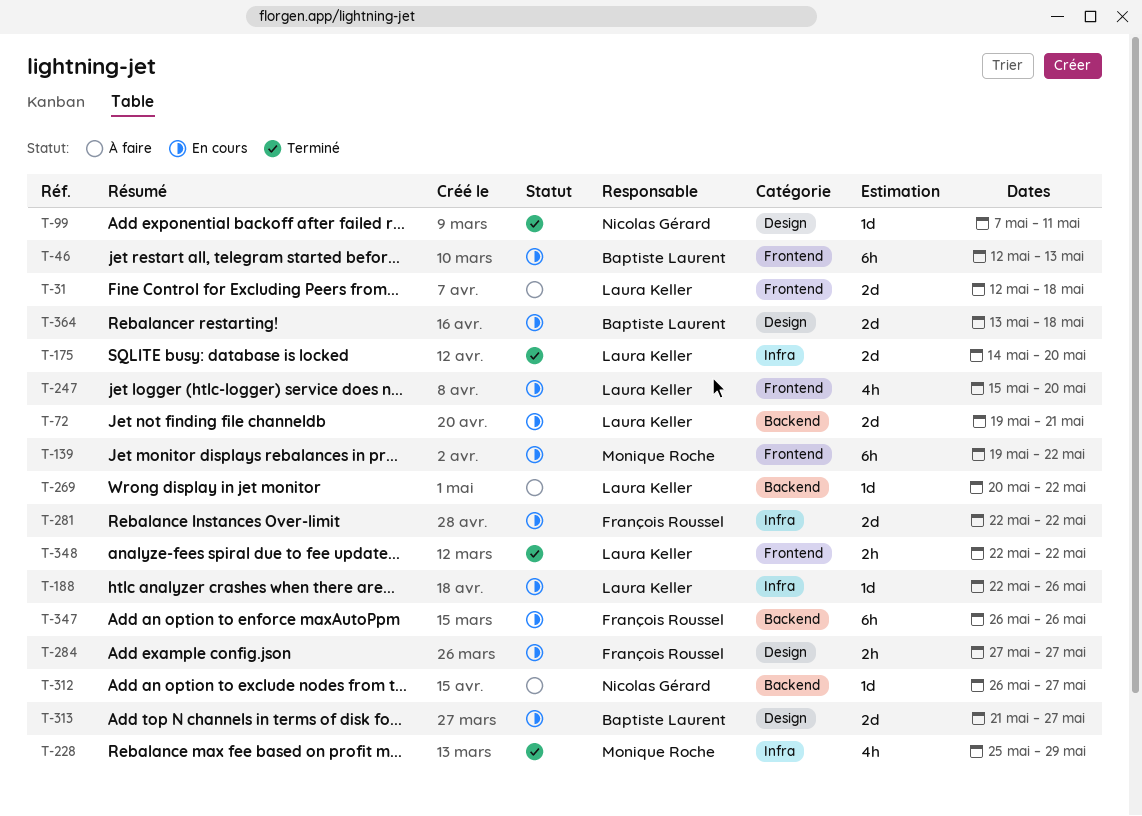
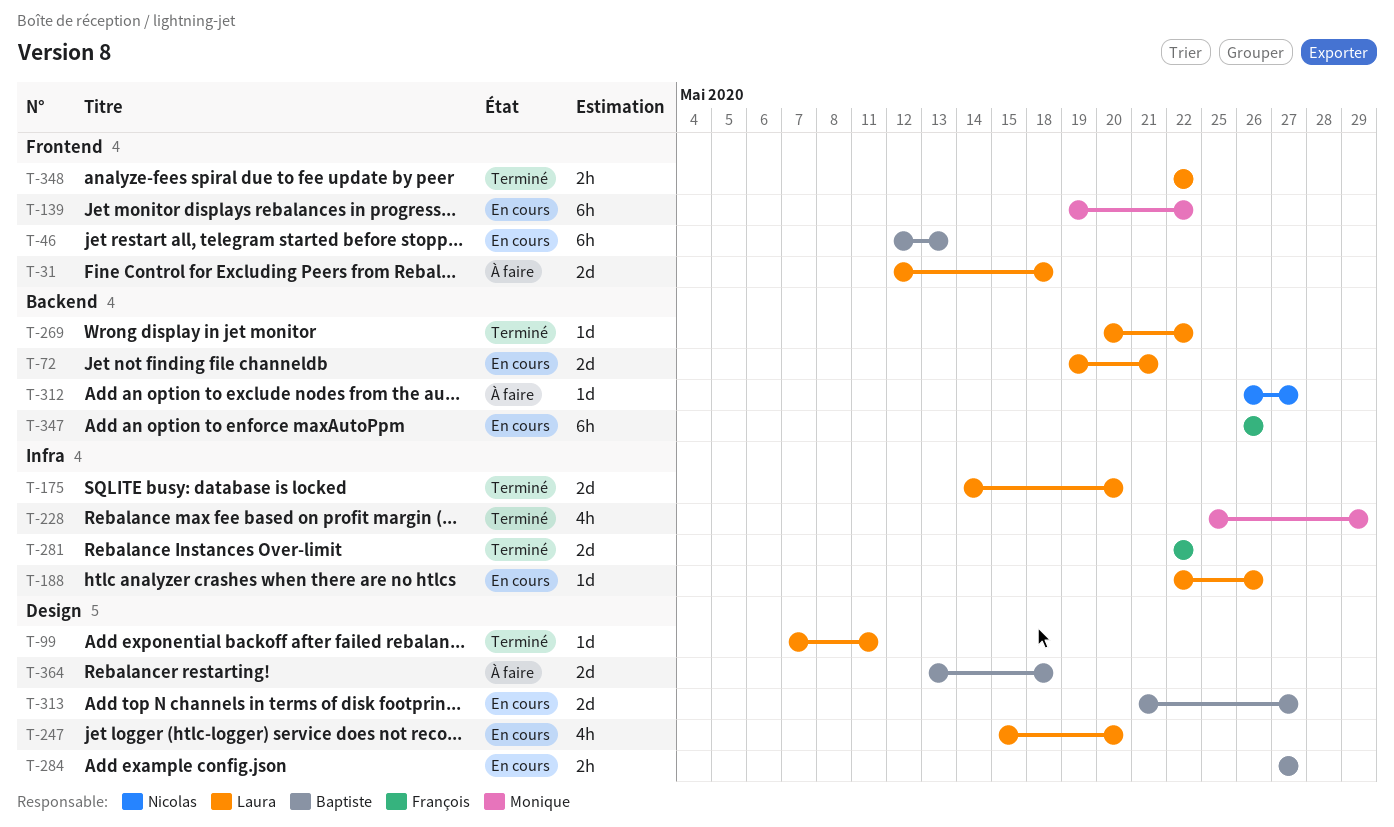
T-99, owner: Nicolas Gérard -> Laura Keller
T-247, label: Frontend -> Design
T-269, status: À faire -> Terminé
T-281, status: En cours -> Terminé
T-284, owner: François Roussel -> Baptiste Laurent
T-364, status: En cours -> À faire

